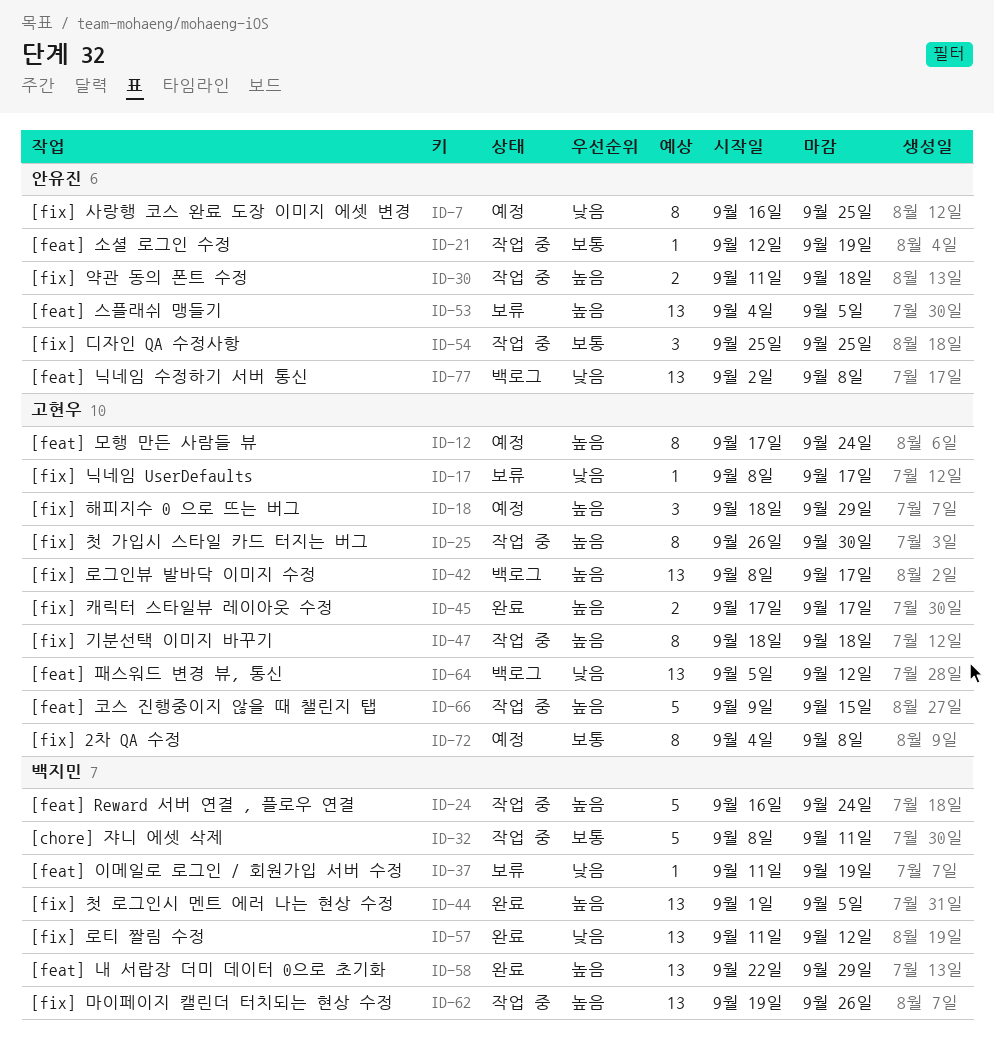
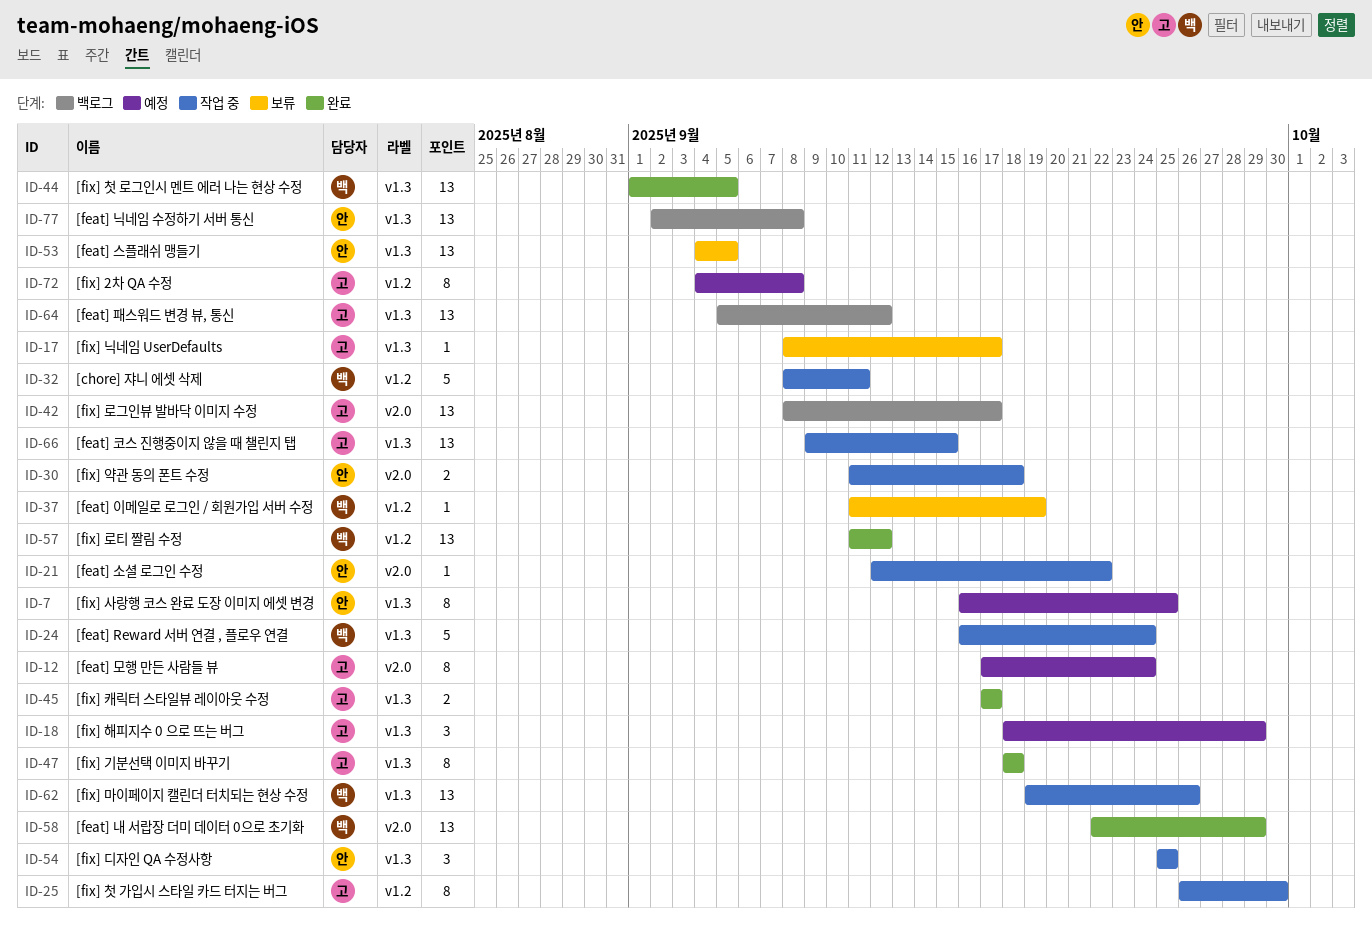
ID-21, due: Sep 19 -> Sep 22
ID-47, status: 작업 중 -> 완료
ID-66, estimate: 5 -> 13

